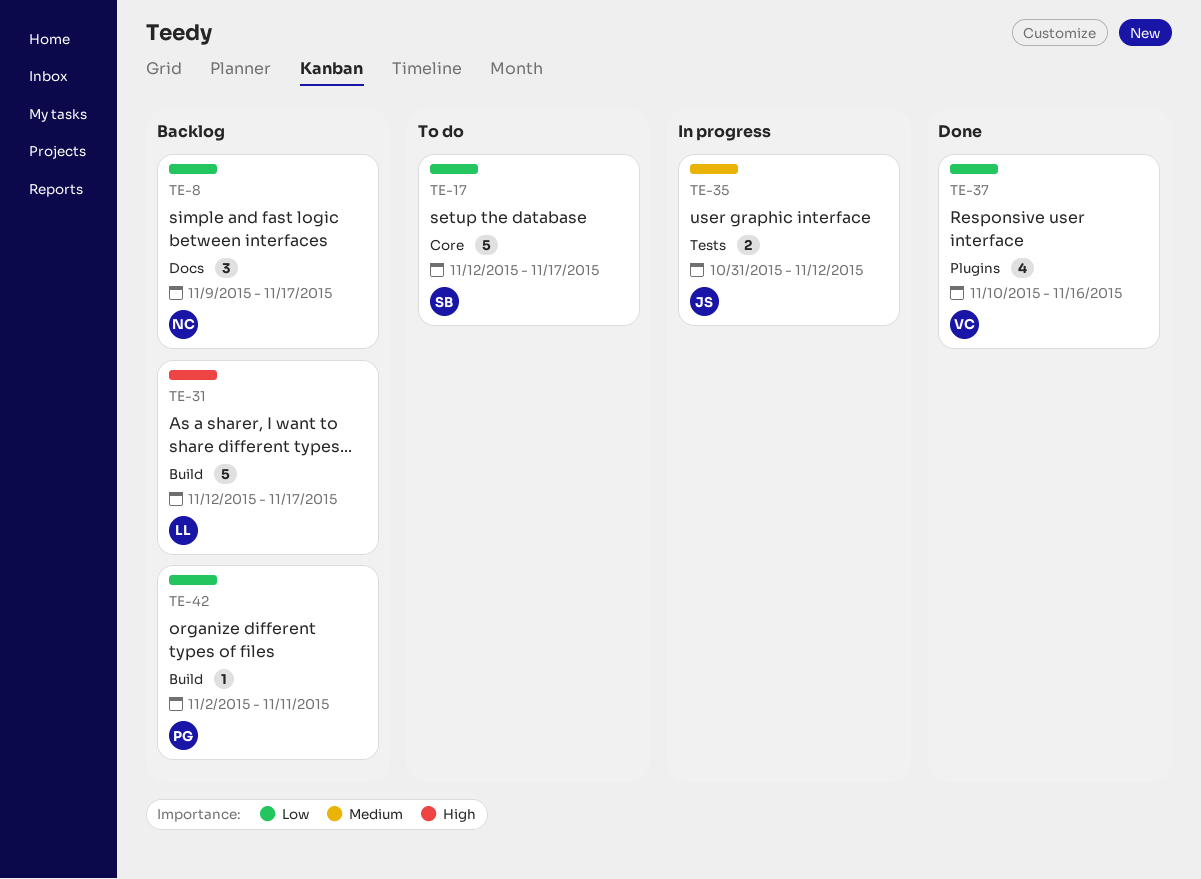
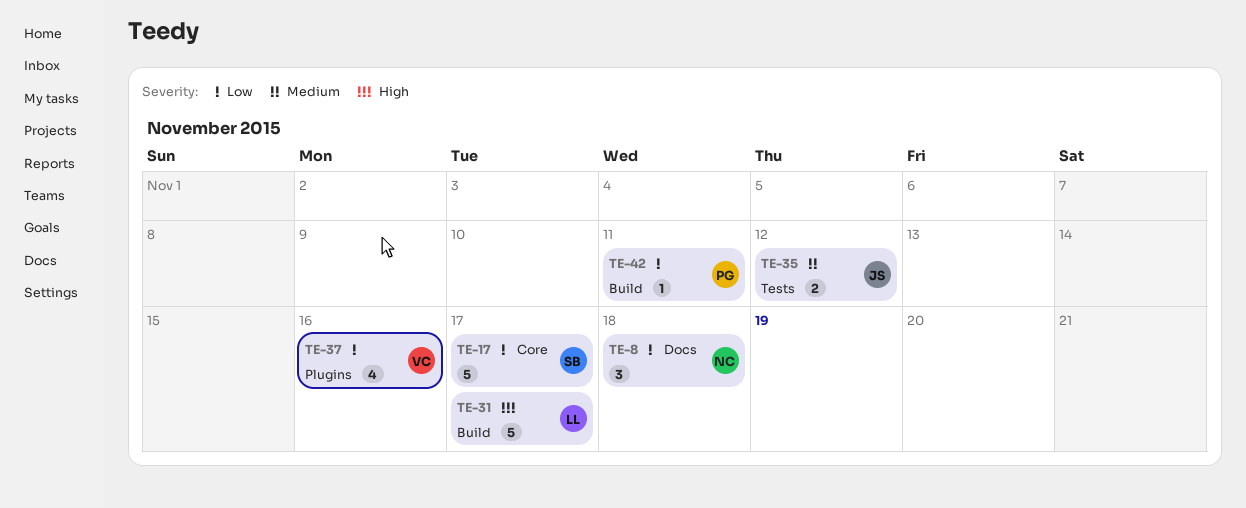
TE-8, due: Nov 17 -> Nov 18

